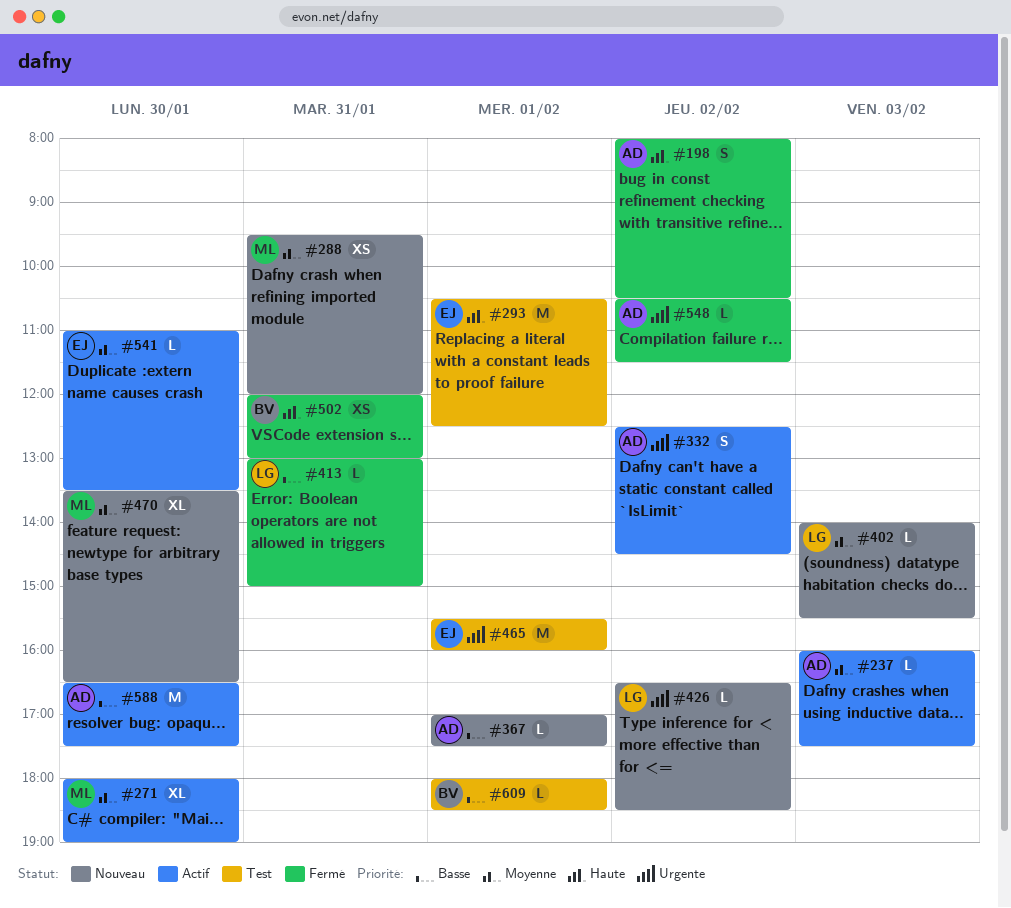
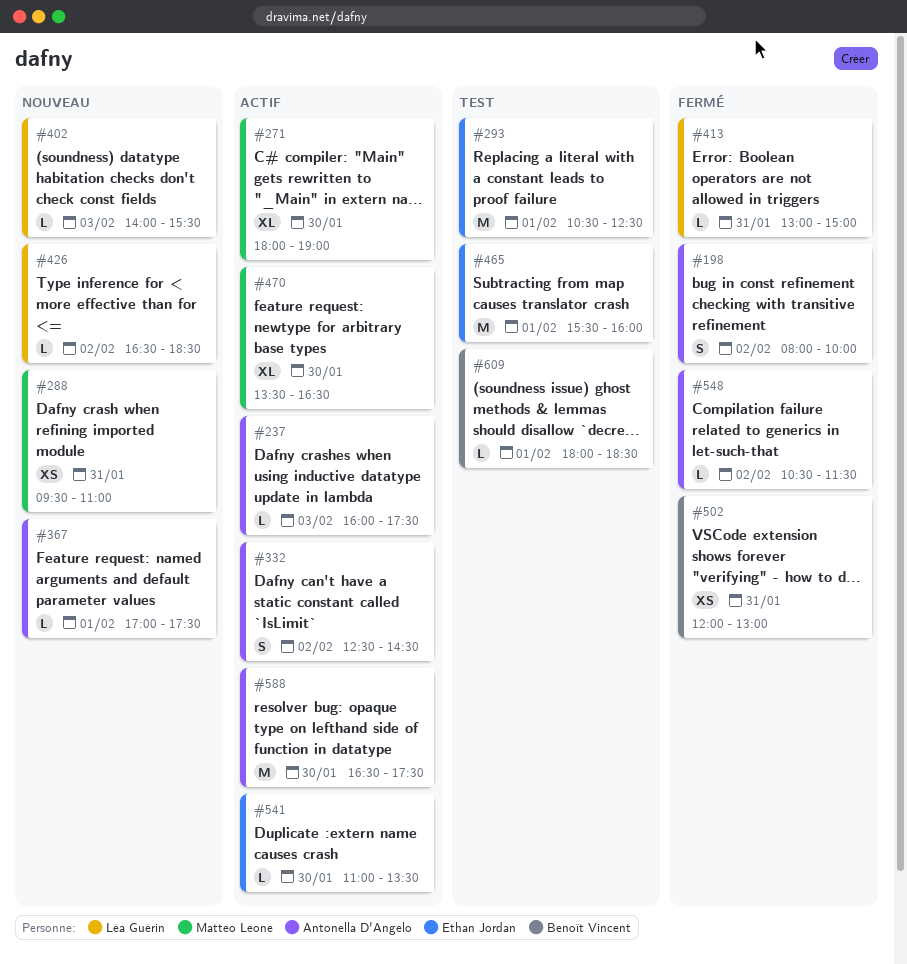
#198, ends: 10:30 -> 10:00
#288, ends: 12:00 -> 11:00
#470, status: Nouveau -> Actif

